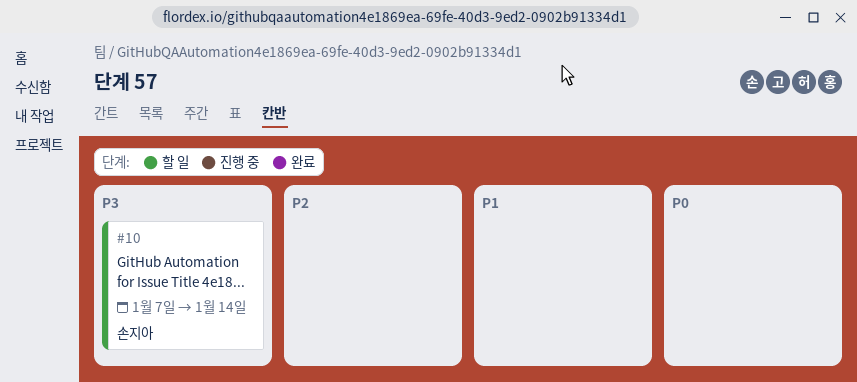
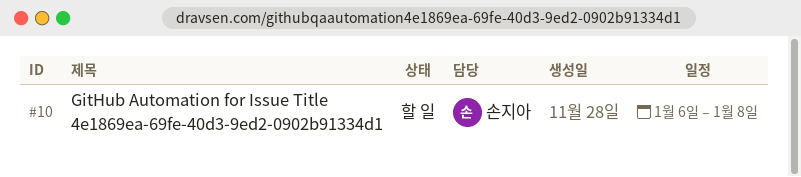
#10, start: Jan 7 -> Jan 6
#10, due: Jan 14 -> Jan 8

